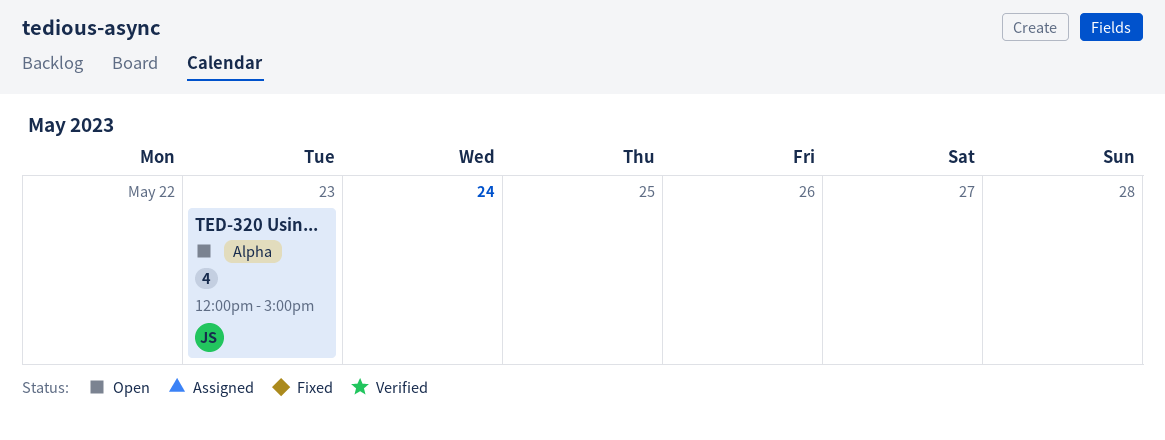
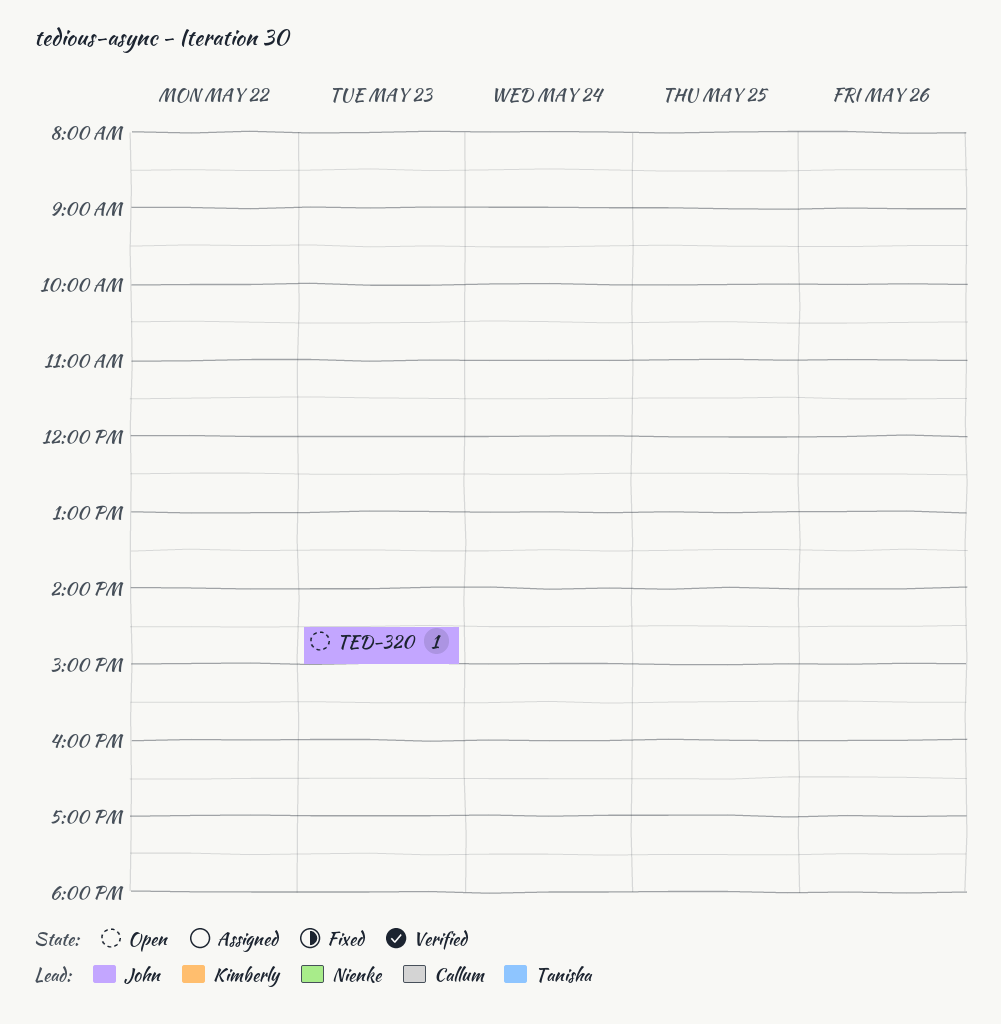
TED-320, estimate: 4 -> 1
TED-320, begins: 12:00 -> 14:30

